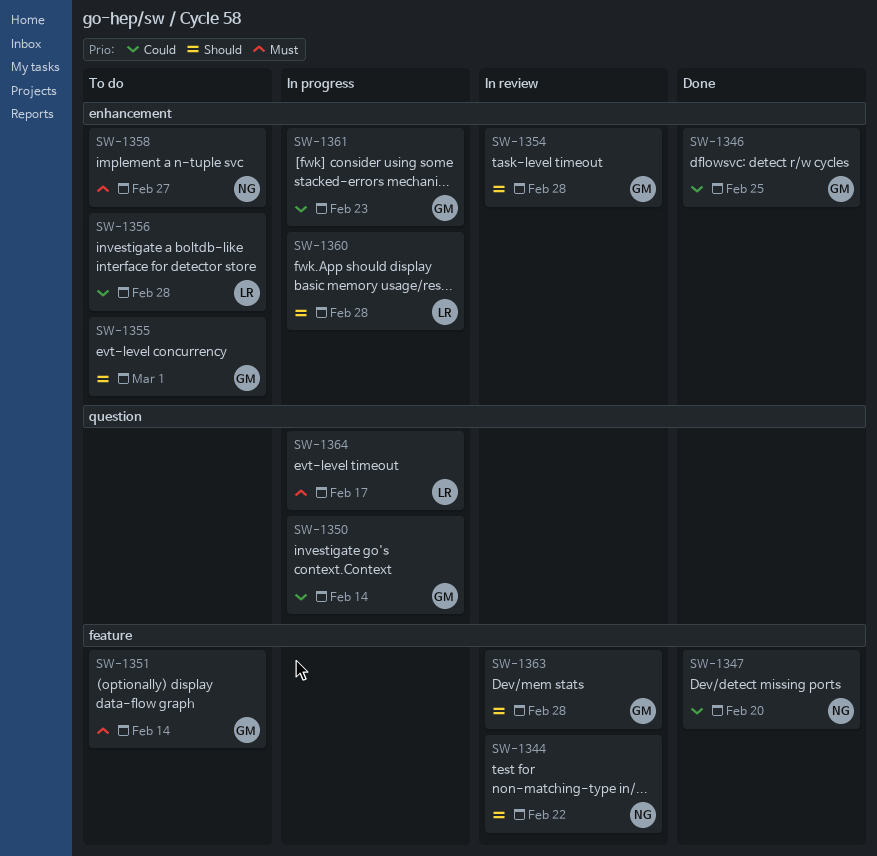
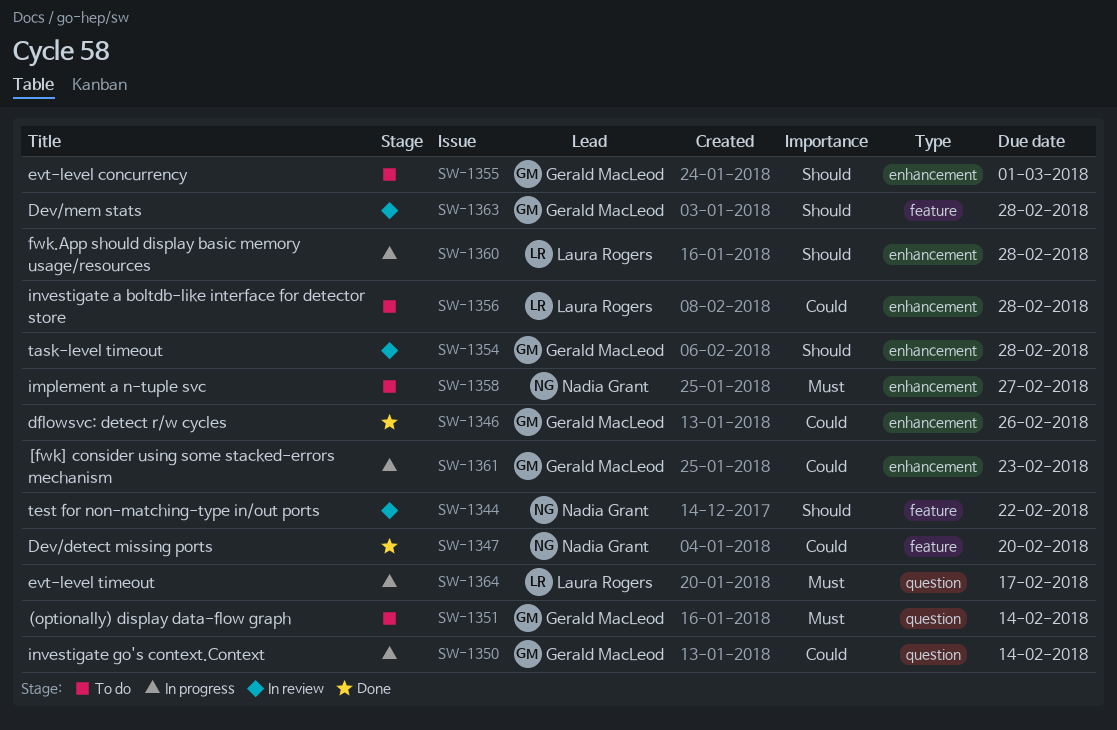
SW-1346, due: Feb 25 -> Feb 26
SW-1351, label: feature -> question

